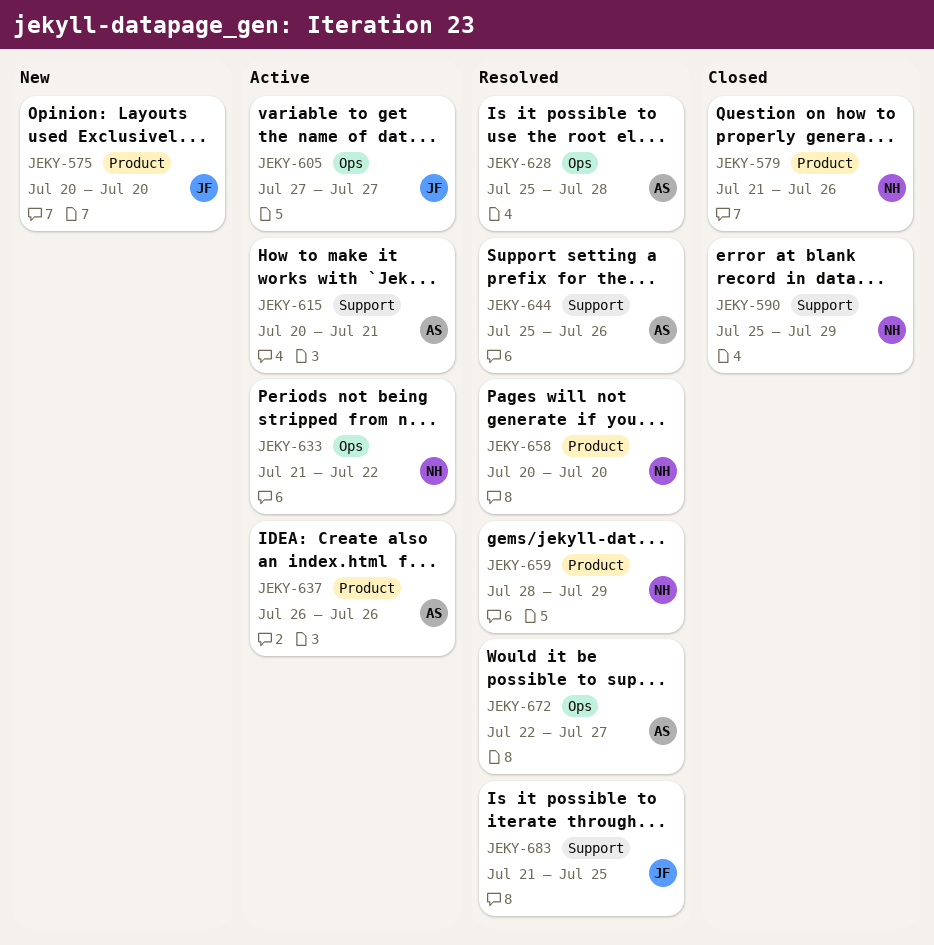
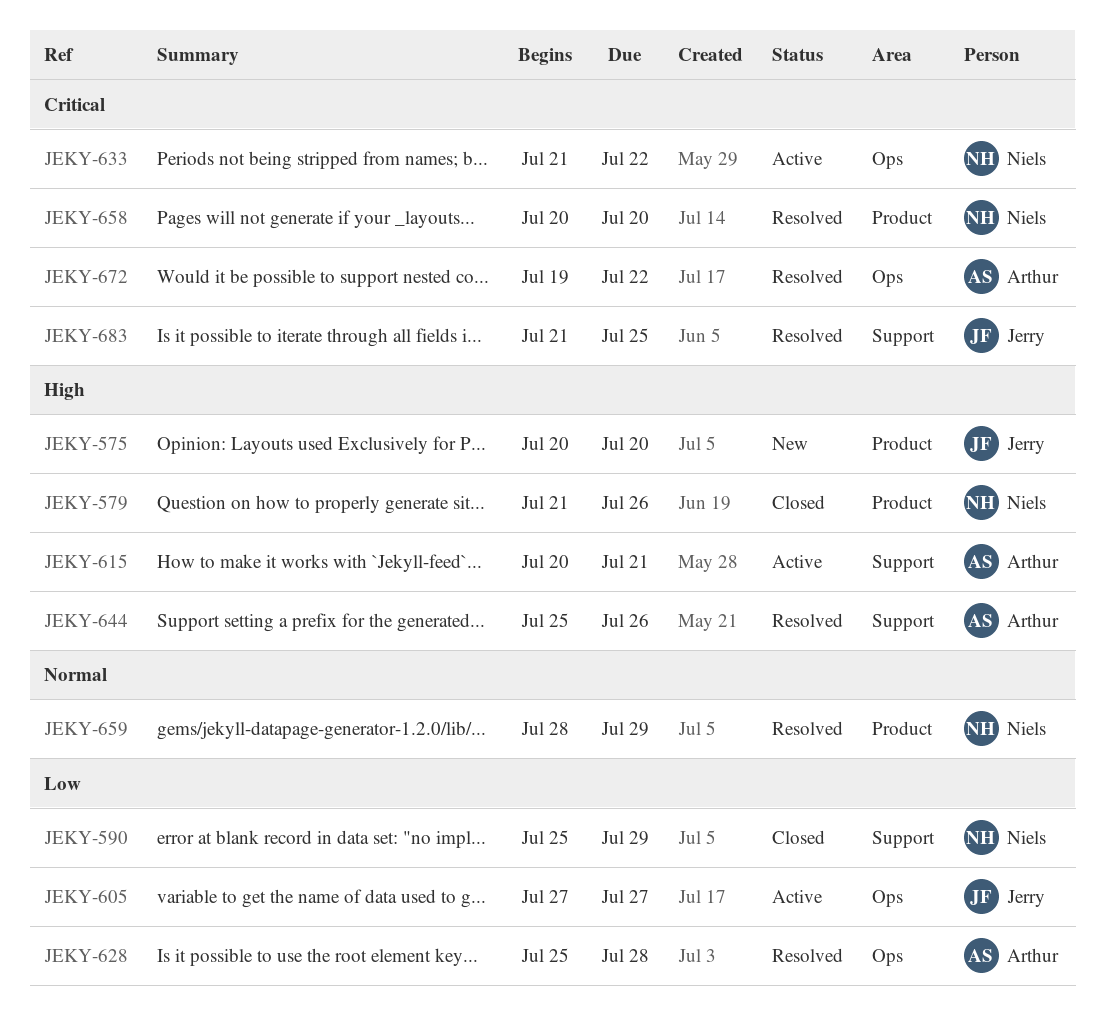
JEKY-637: present -> none
JEKY-672, start: Jul 22 -> Jul 19
JEKY-672, due: Jul 27 -> Jul 22

